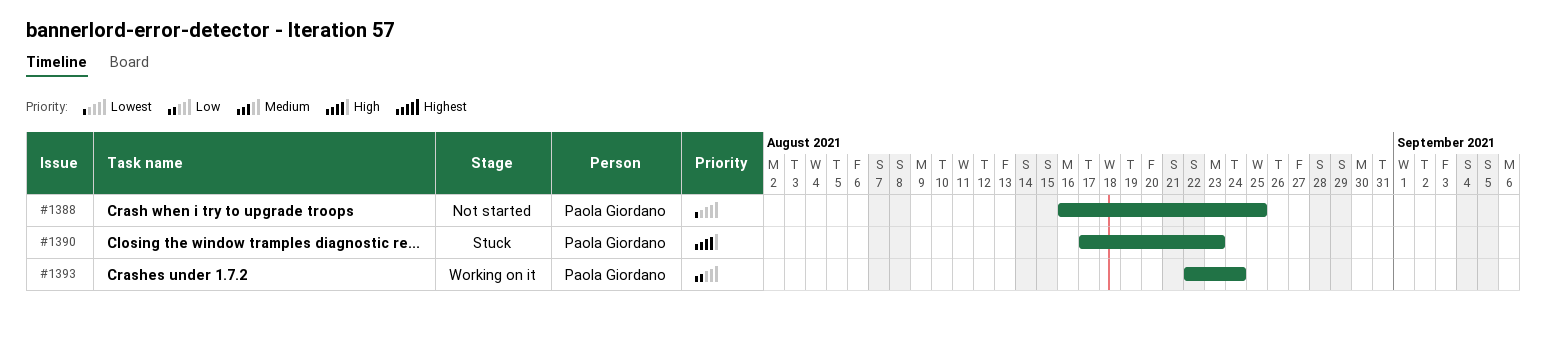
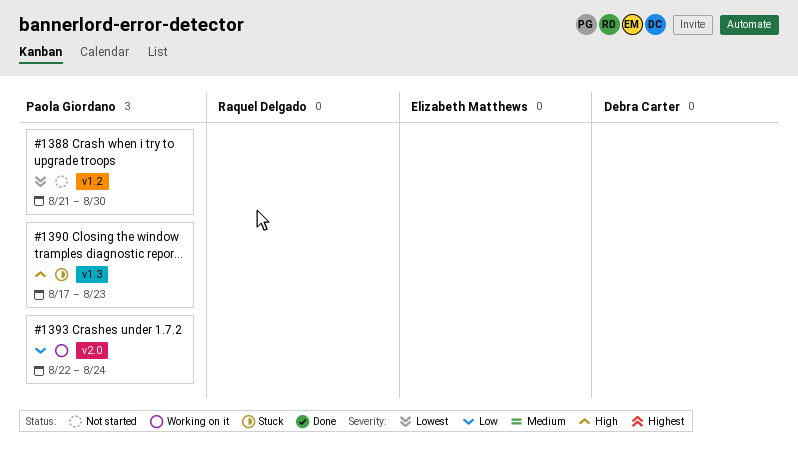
#1388, start: Aug 16 -> Aug 21
#1388, due: Aug 25 -> Aug 30

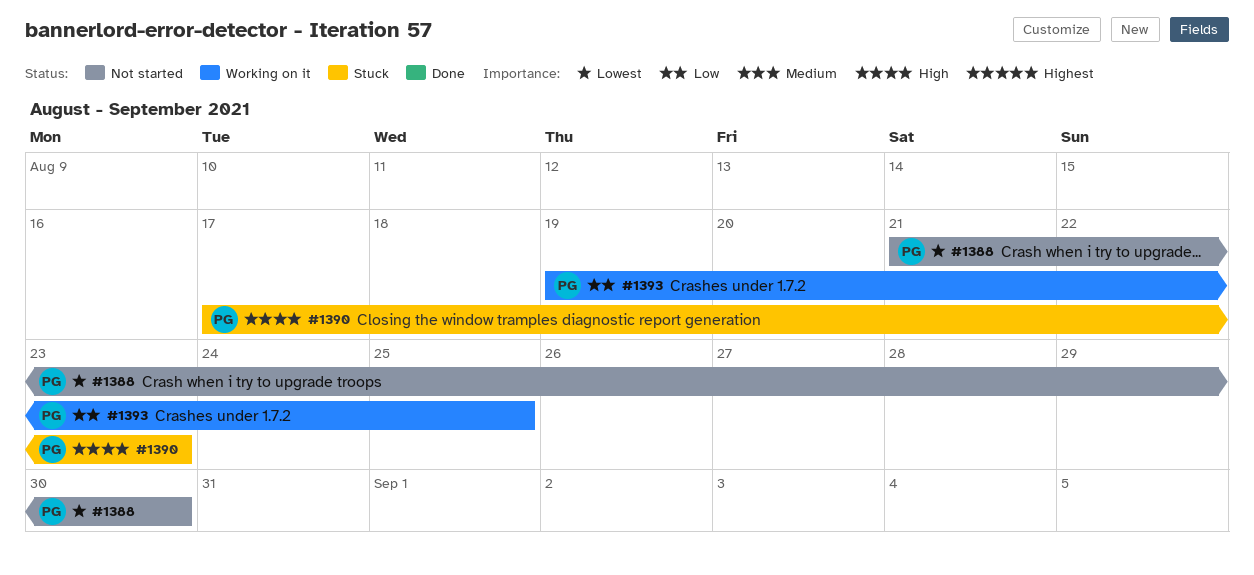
#1393, start: Aug 22 -> Aug 19
#1393, due: Aug 24 -> Aug 25

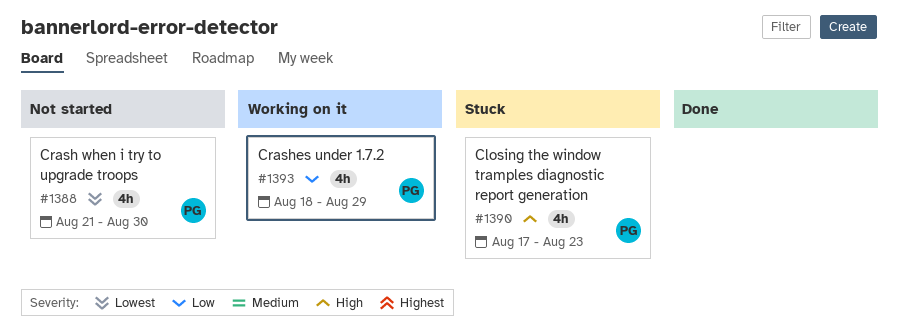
#1393, start: Aug 19 -> Aug 18
#1393, due: Aug 25 -> Aug 29

